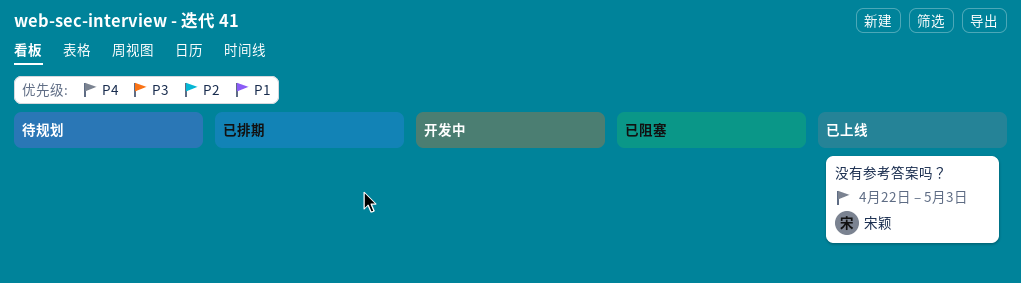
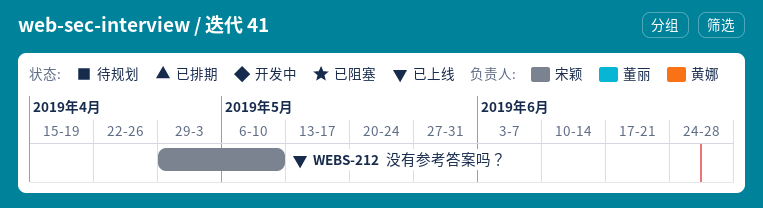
没有参考答案吗？, start: Apr 22 -> Apr 29
没有参考答案吗？, due: May 3 -> May 10

